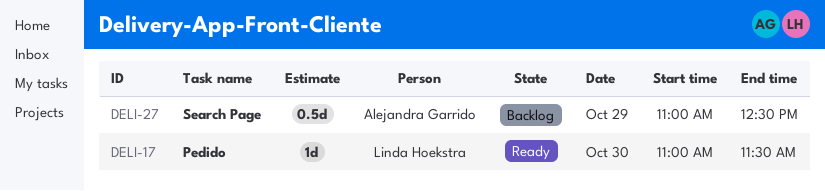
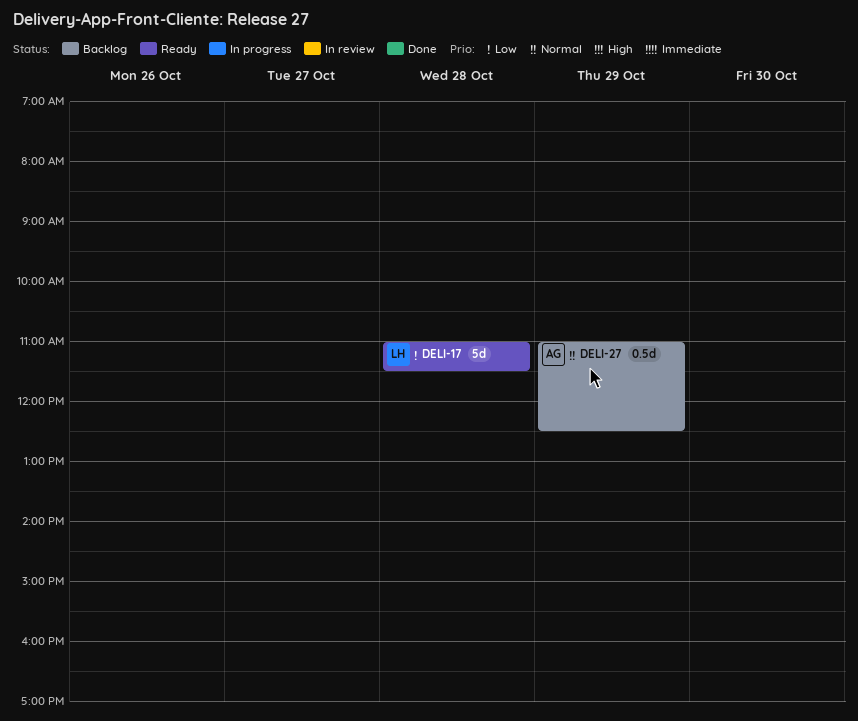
DELI-17, estimate: 1d -> 5d
DELI-17, day: Oct 30 -> Oct 28

